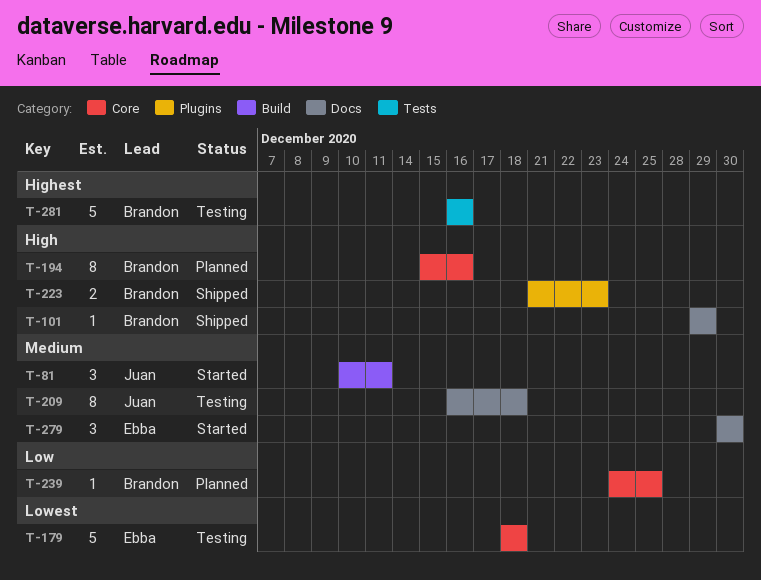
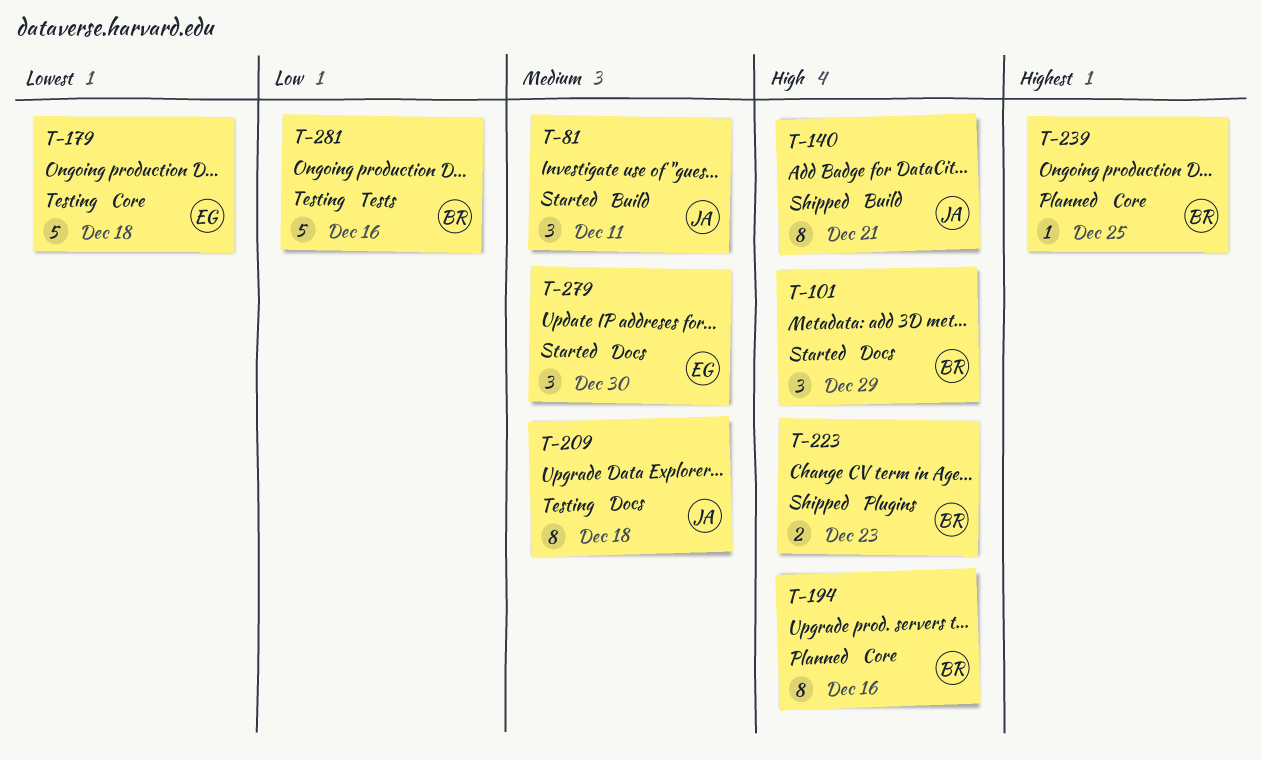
T-101, status: Shipped -> Started
T-101, estimate: 1 -> 3
T-140: none -> present
T-239, priority: Low -> Highest
T-281, priority: Highest -> Low

